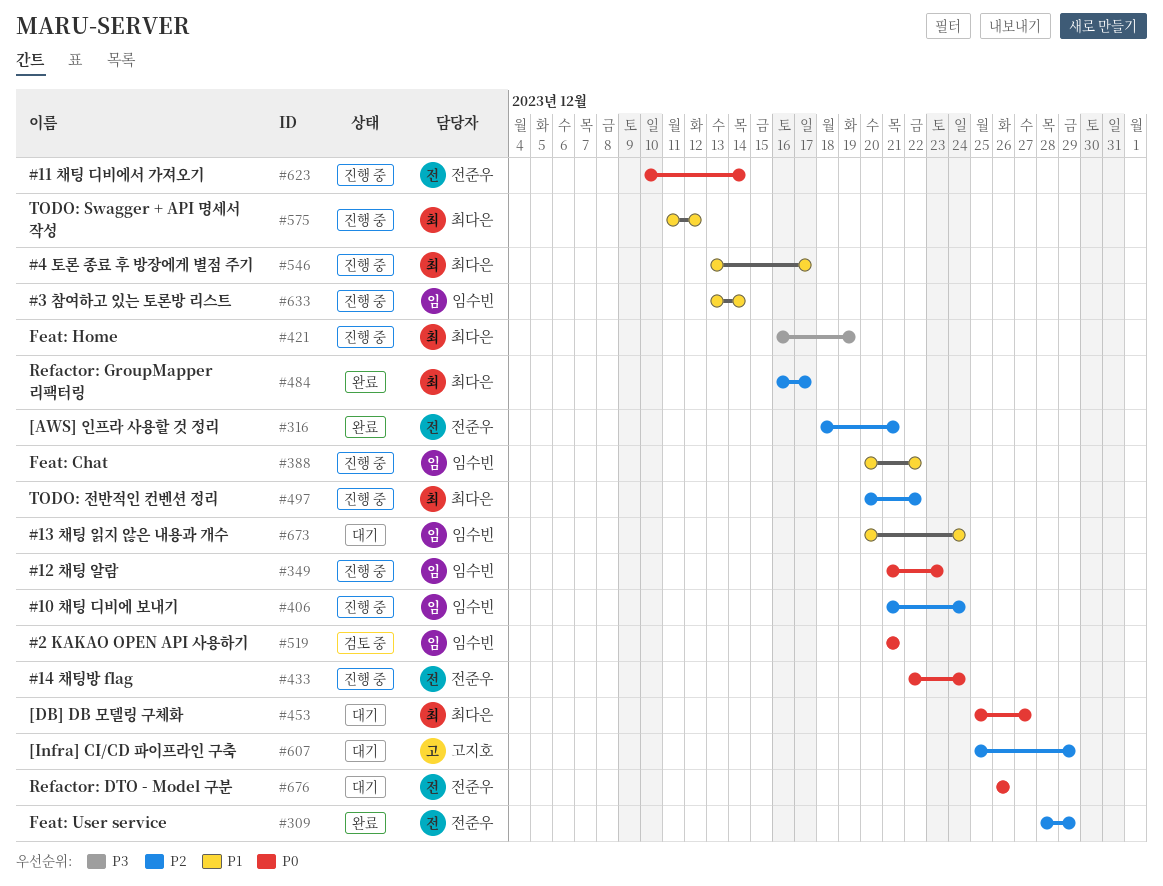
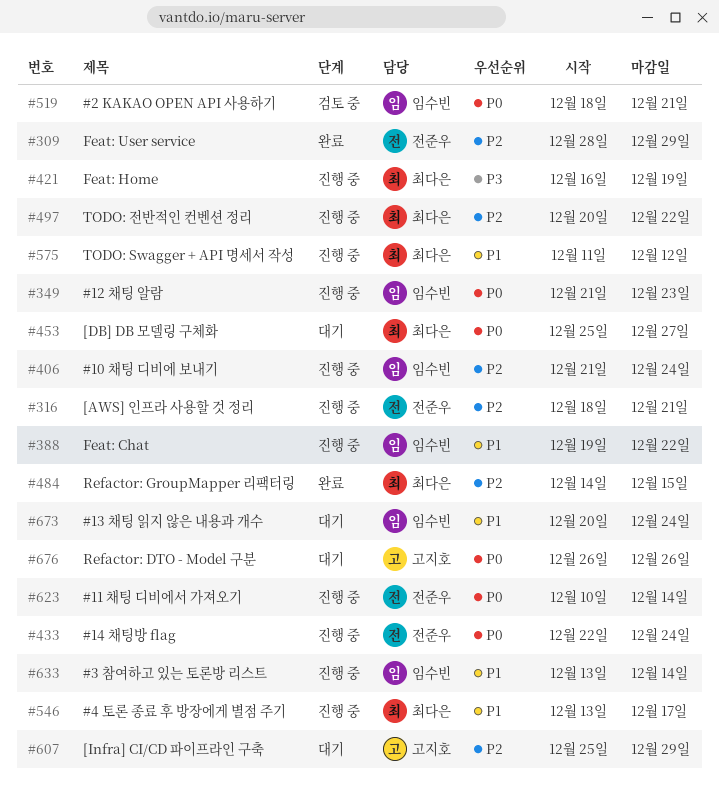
#316, status: 완료 -> 진행 중
#388, start: Dec 20 -> Dec 19
#484, start: Dec 16 -> Dec 14
#484, due: Dec 17 -> Dec 15
#519, start: Dec 21 -> Dec 18
#676, owner: 전준우 -> 고지호

